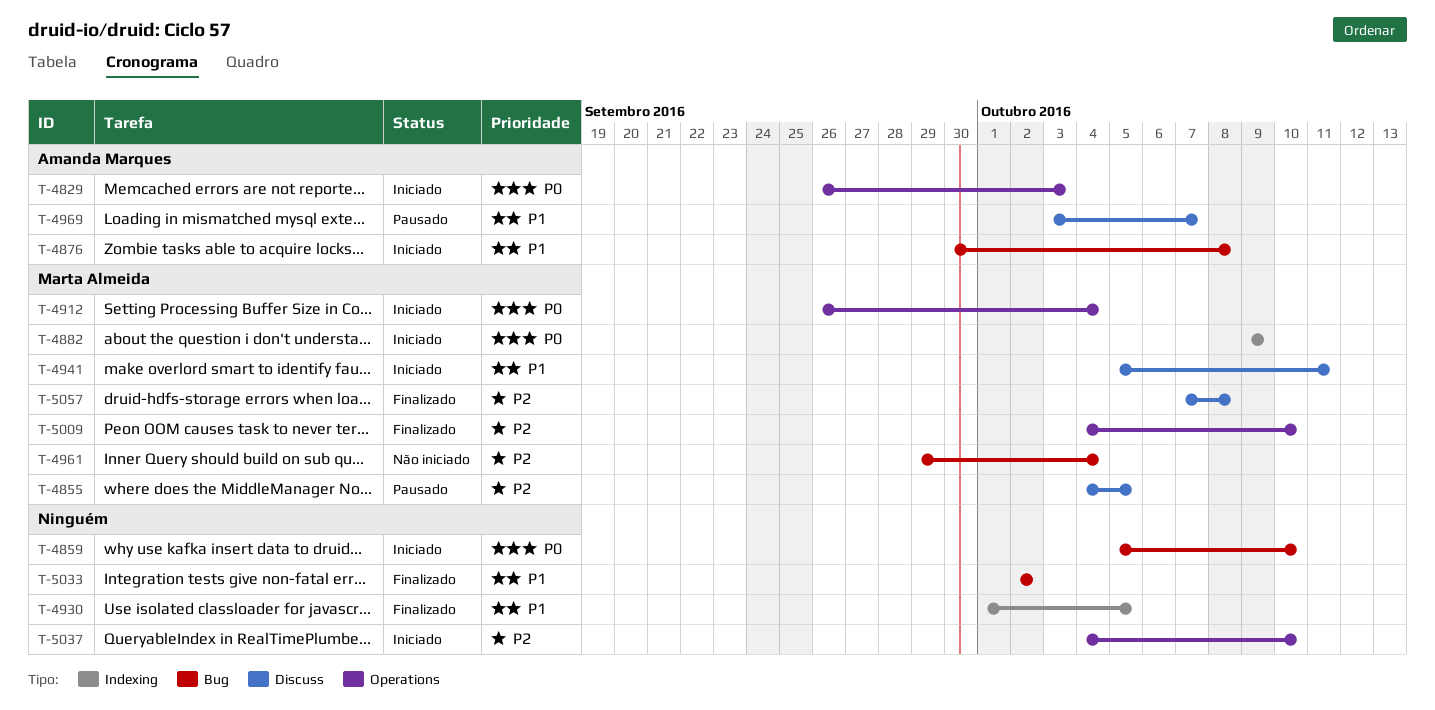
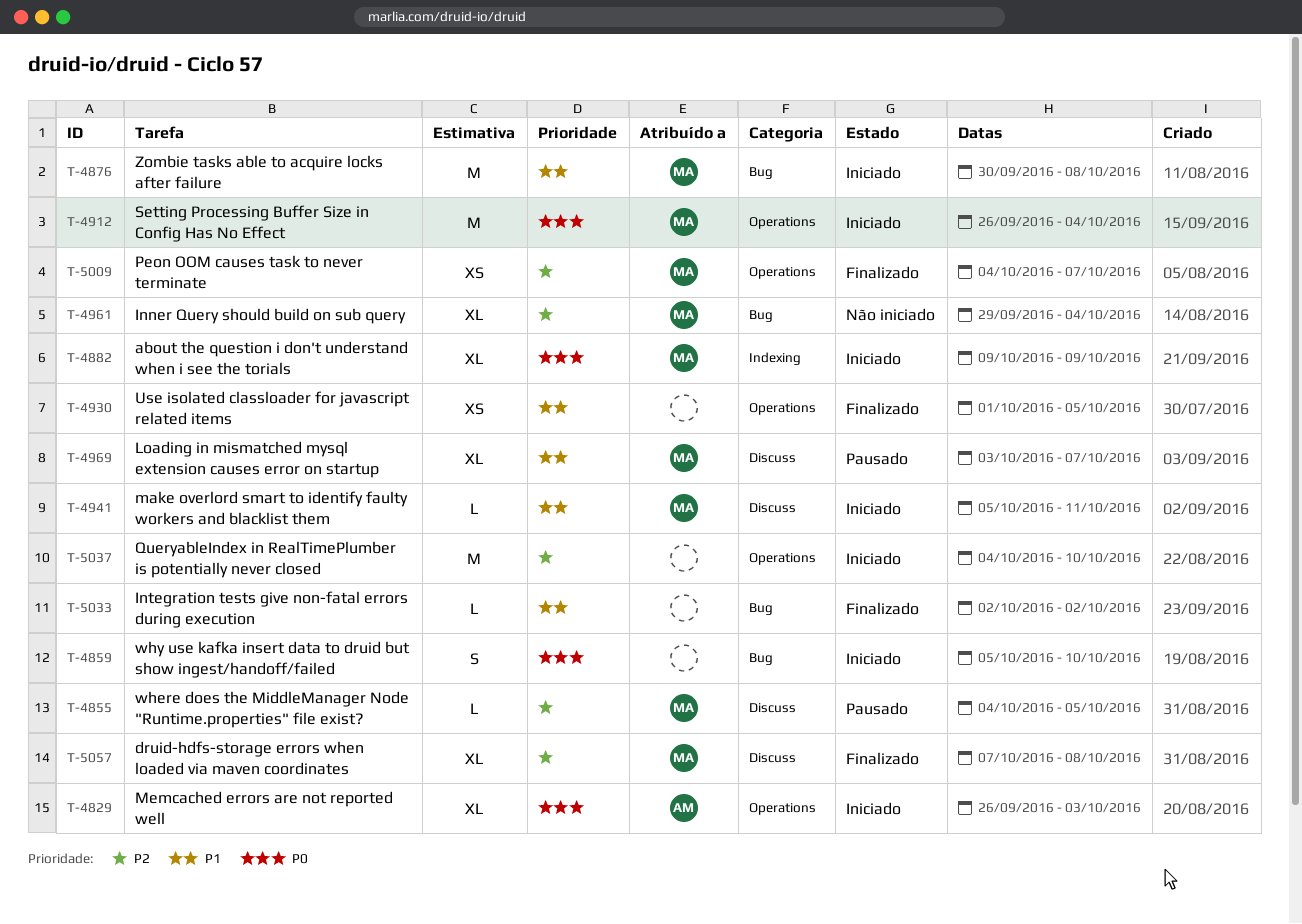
T-4876, owner: Amanda Marques -> Marta Almeida
T-4930, label: Indexing -> Operations
T-4969, owner: Amanda Marques -> Marta Almeida
T-5009, due: Oct 10 -> Oct 7

